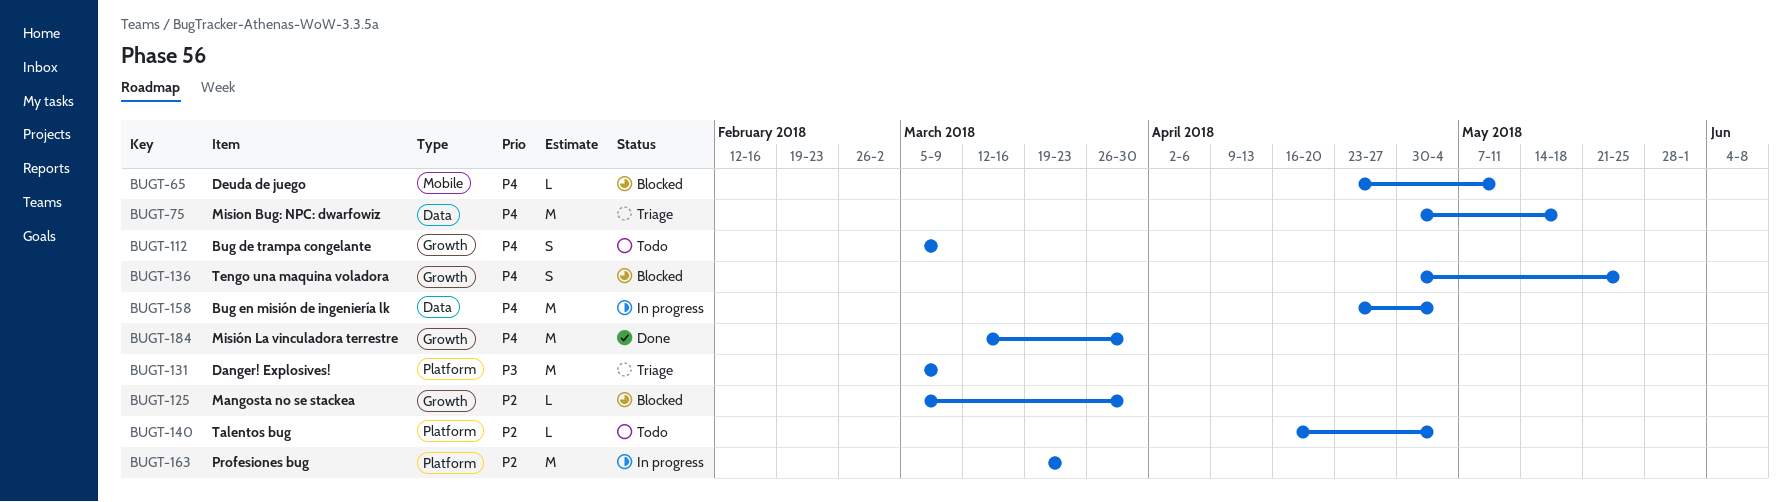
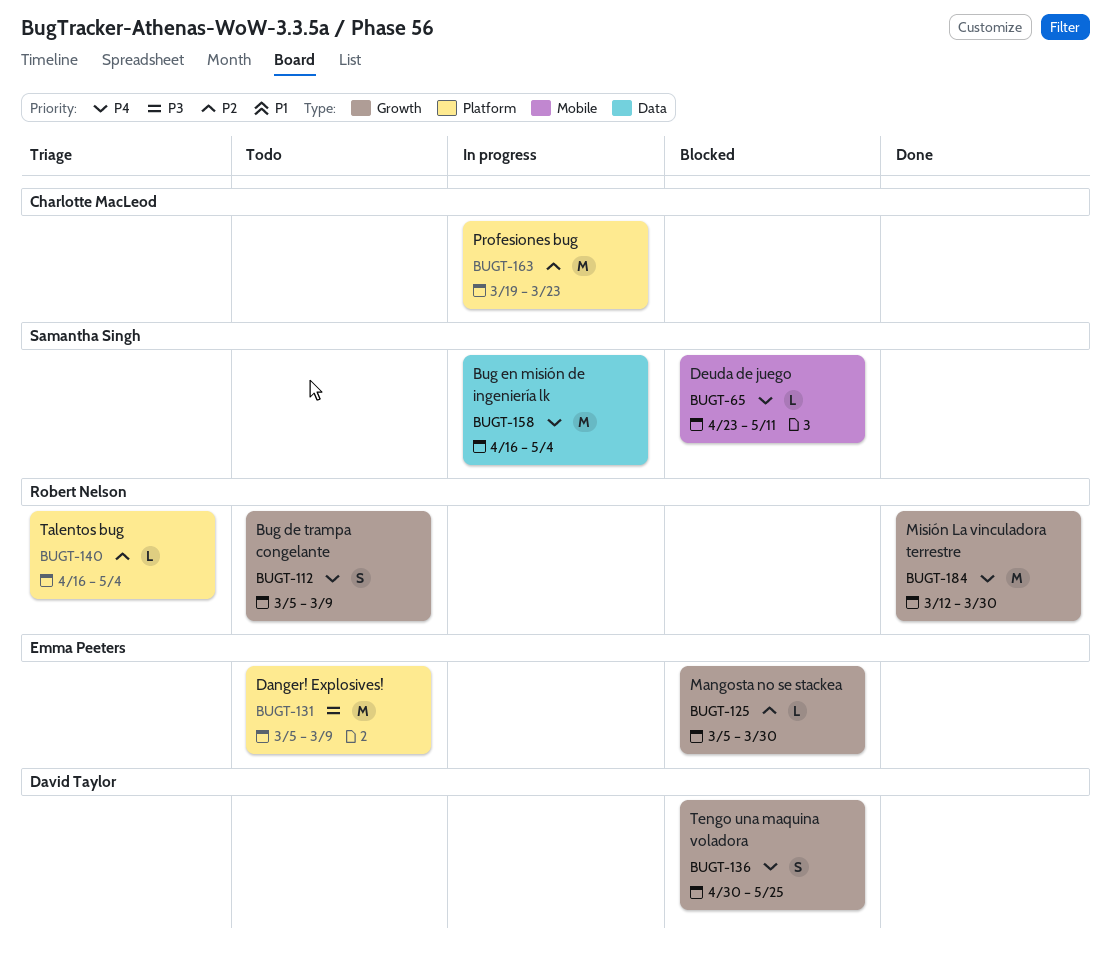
BUGT-75: present -> none
BUGT-131, status: Triage -> Todo
BUGT-140, status: Todo -> Triage
BUGT-158, start: Apr 23 -> Apr 16

